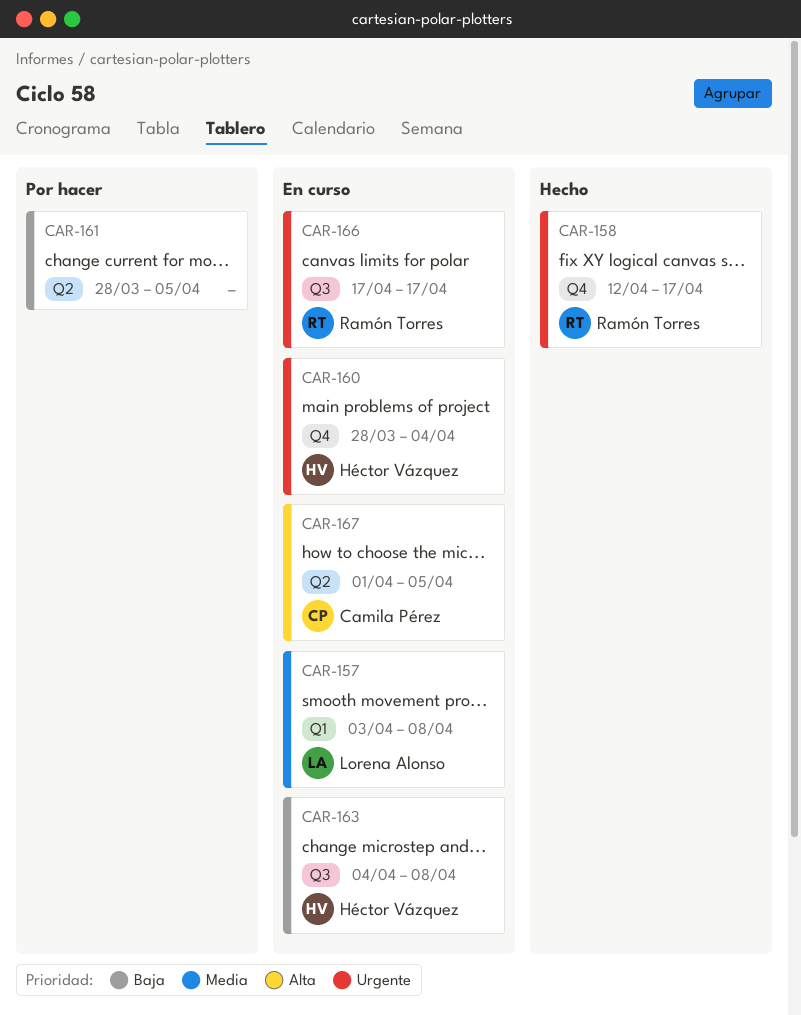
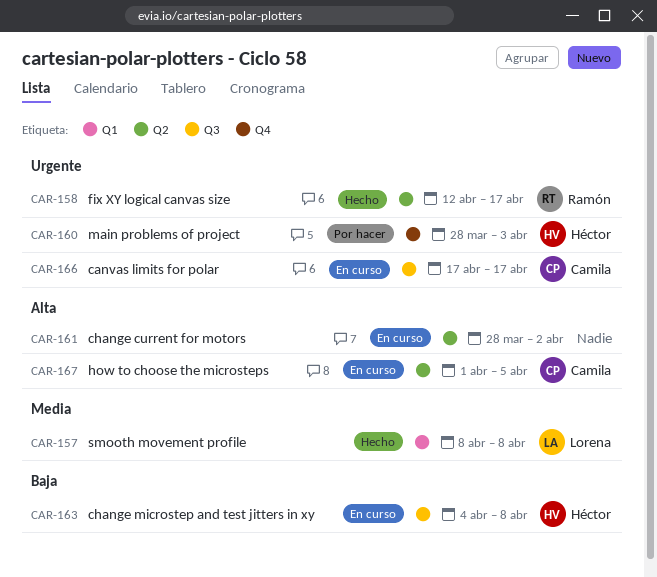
CAR-157, status: En curso -> Hecho
CAR-157, start: Apr 3 -> Apr 8
CAR-158, label: Q4 -> Q2
CAR-160, status: En curso -> Por hacer
CAR-160, due: Apr 4 -> Apr 3
CAR-161, status: Por hacer -> En curso
CAR-161, priority: Baja -> Alta
CAR-161, due: Apr 5 -> Apr 2
CAR-166, owner: Ramón Torres -> Camila Pérez

